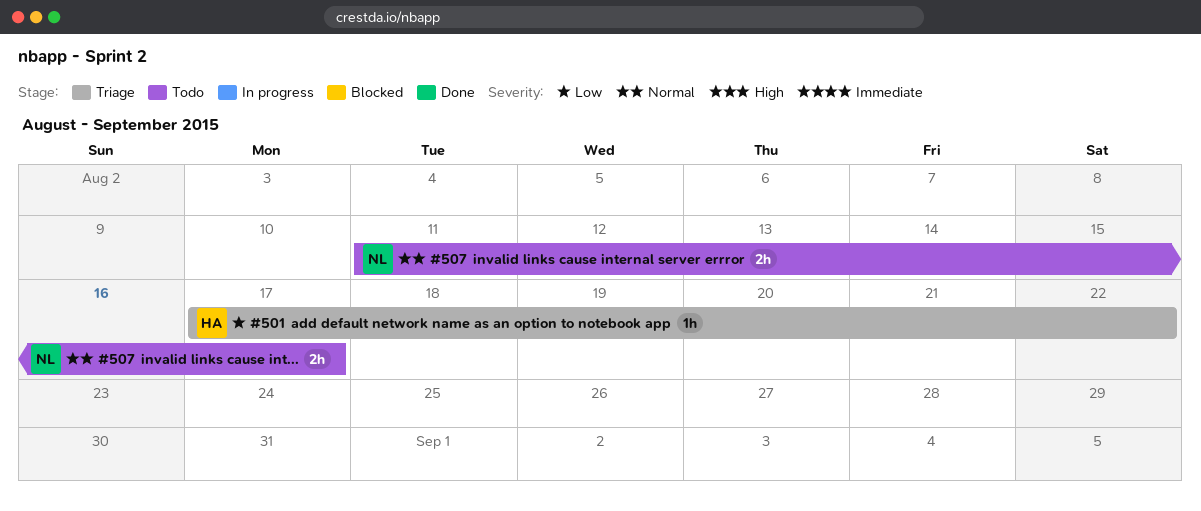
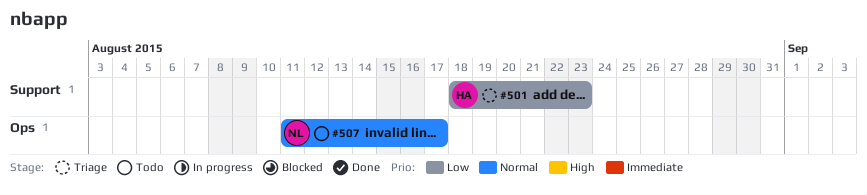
#501, start: Aug 17 -> Aug 18
#501, due: Aug 22 -> Aug 23

